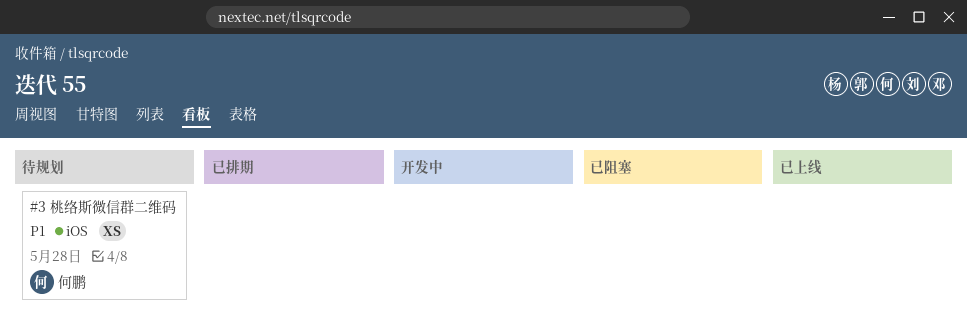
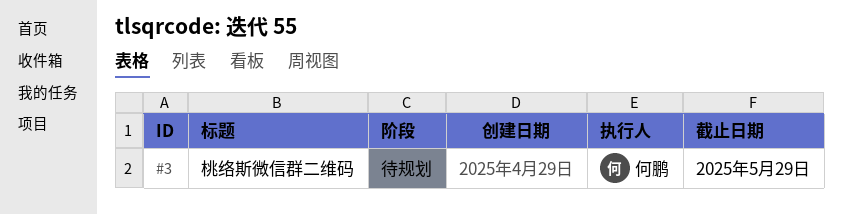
#3, due: May 28 -> May 29

